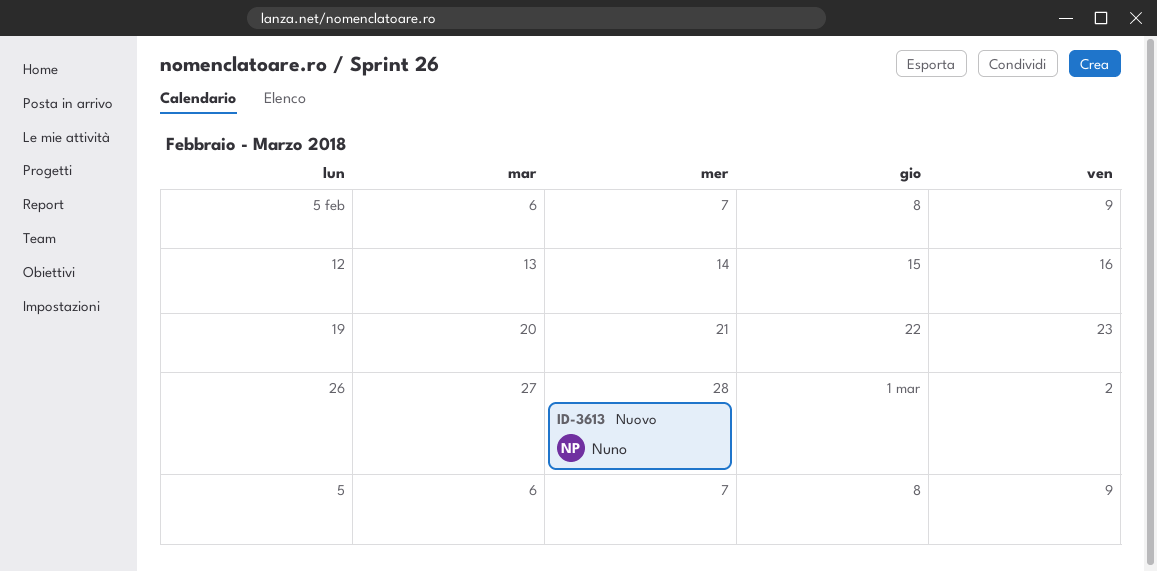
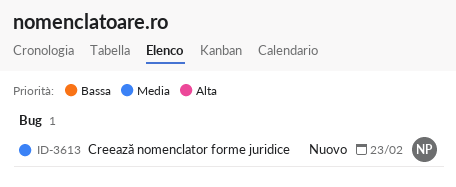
ID-3613, due: Feb 28 -> Feb 23

